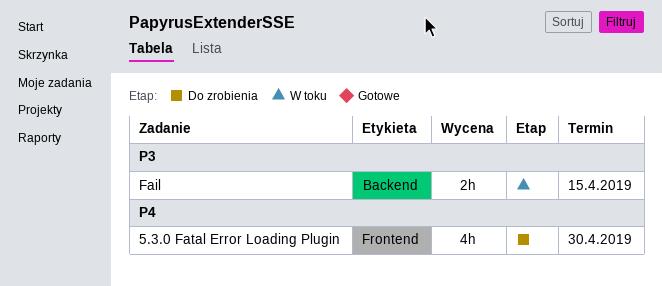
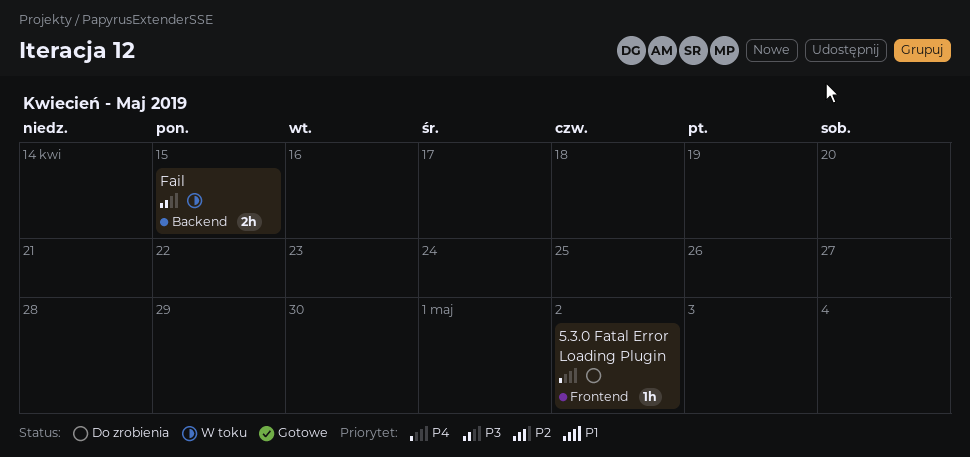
5.3.0 Fatal Error Loading Plugin, estimate: 4h -> 1h
5.3.0 Fatal Error Loading Plugin, due: Apr 30 -> May 2

